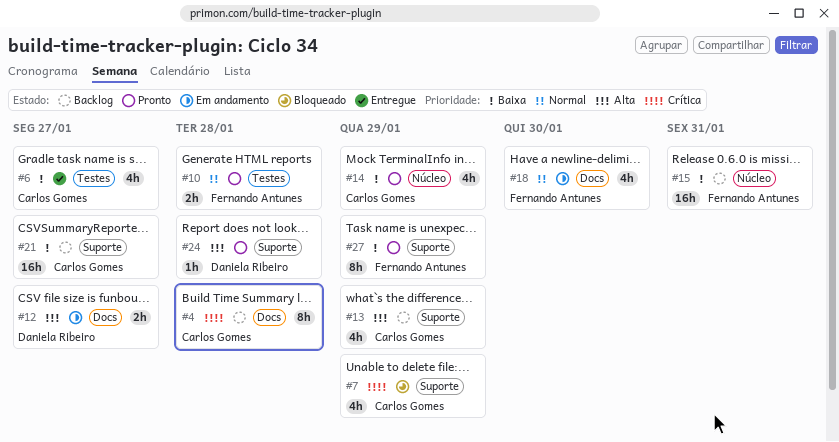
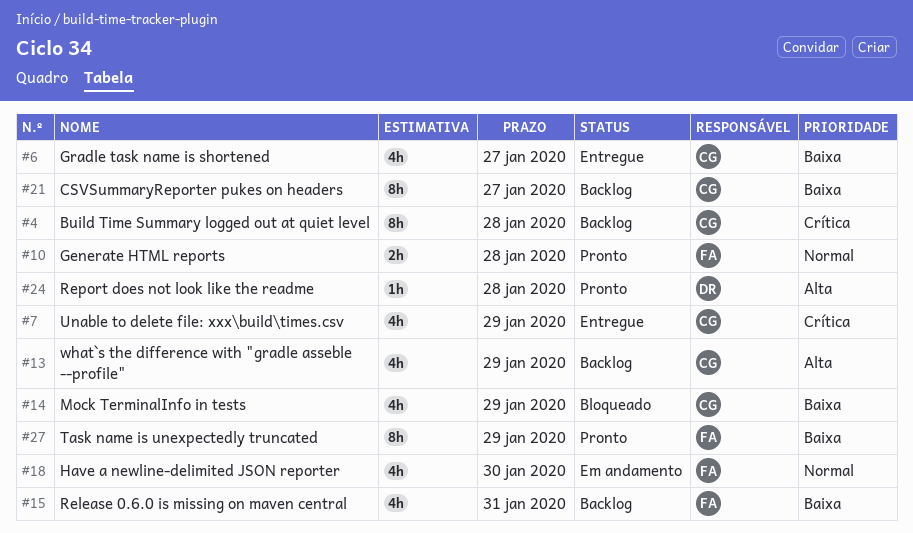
#7, status: Bloqueado -> Entregue
#12: present -> none
#14, status: Pronto -> Bloqueado
#15, estimate: 16h -> 4h
#21, estimate: 16h -> 8h

